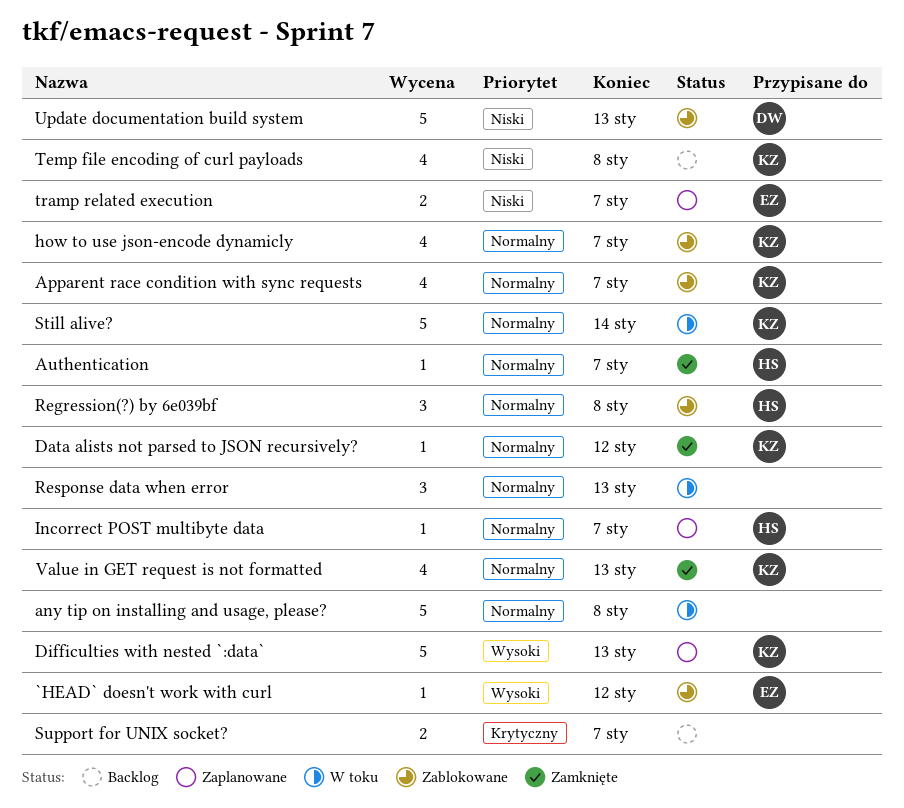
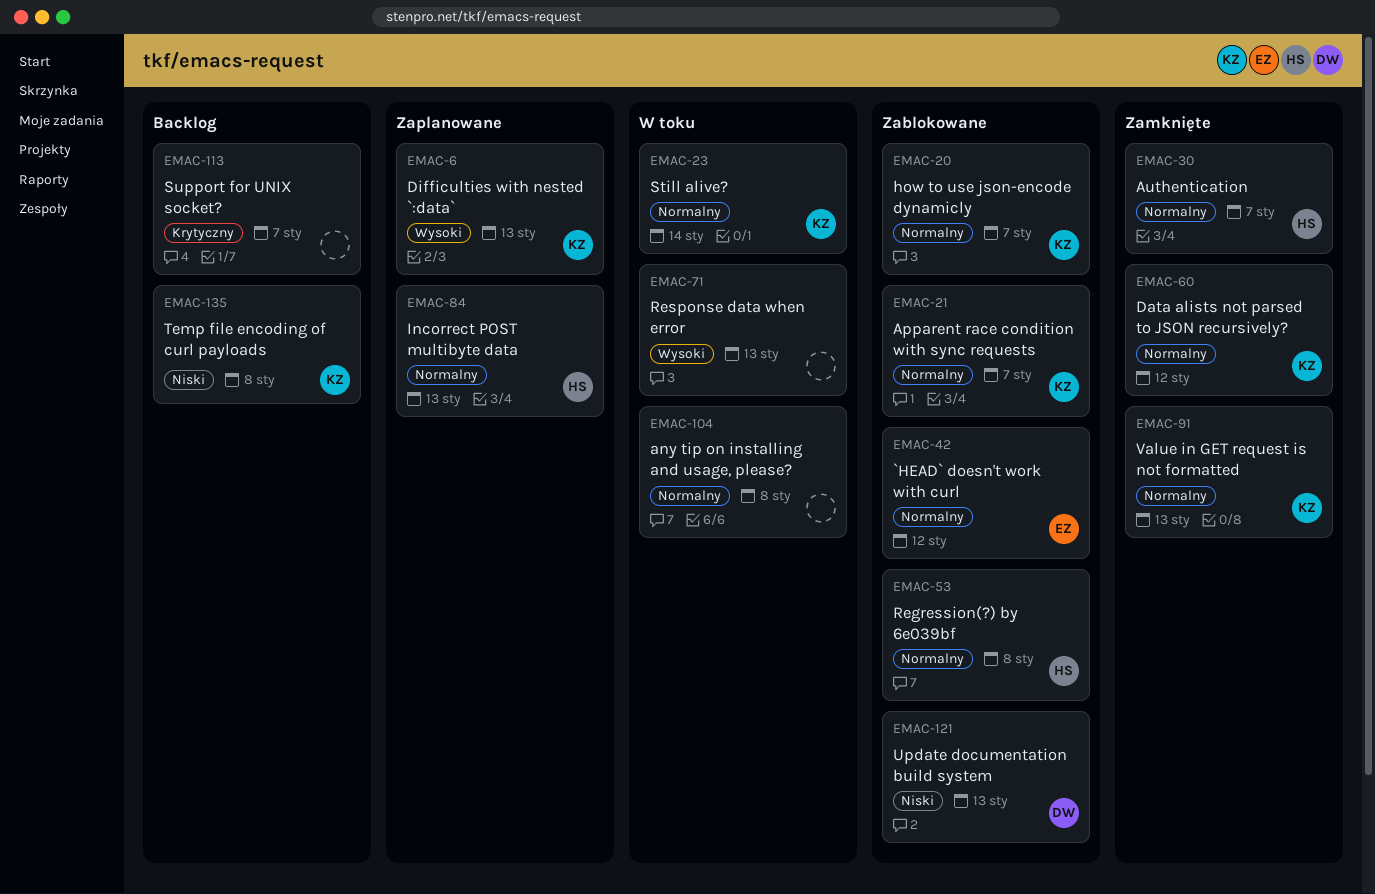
`HEAD` doesn't work with curl, priority: Wysoki -> Normalny
Incorrect POST multibyte data, due: Jan 7 -> Jan 13
Response data when error, priority: Normalny -> Wysoki
tramp related execution: present -> none

